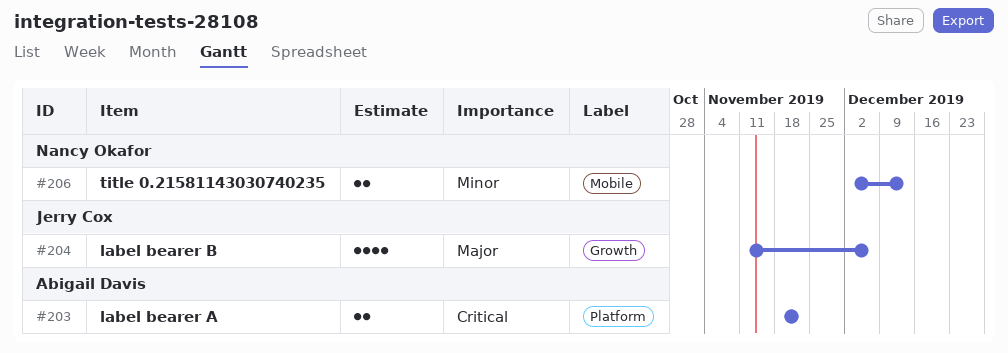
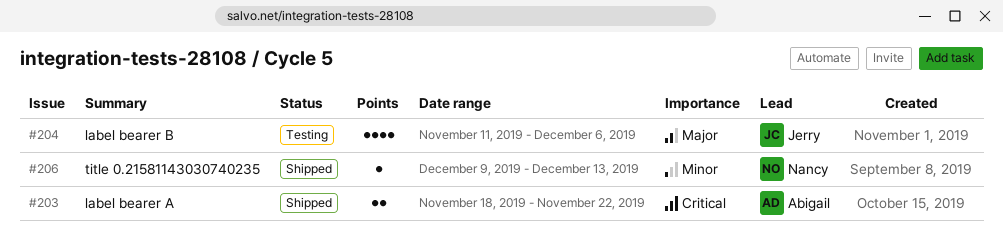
#206, estimate: 2 -> 1
#206, start: Dec 2 -> Dec 9

